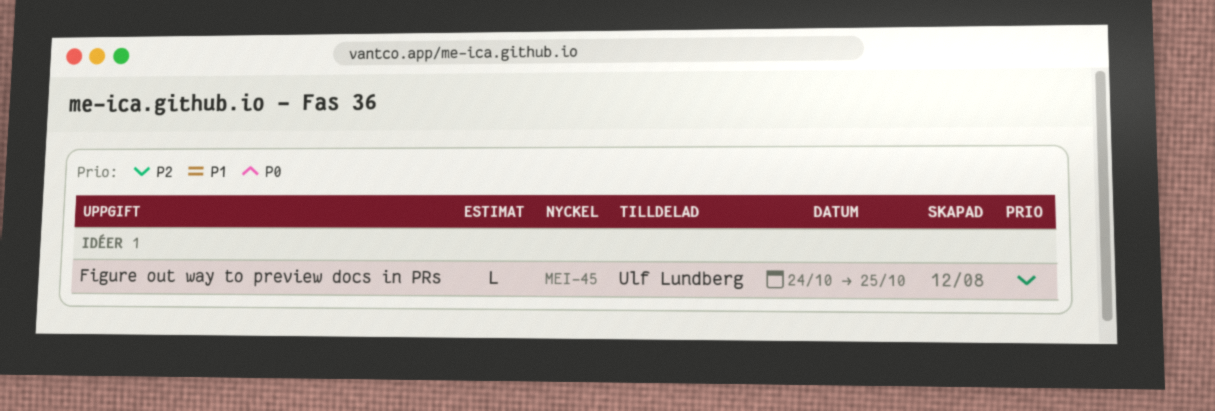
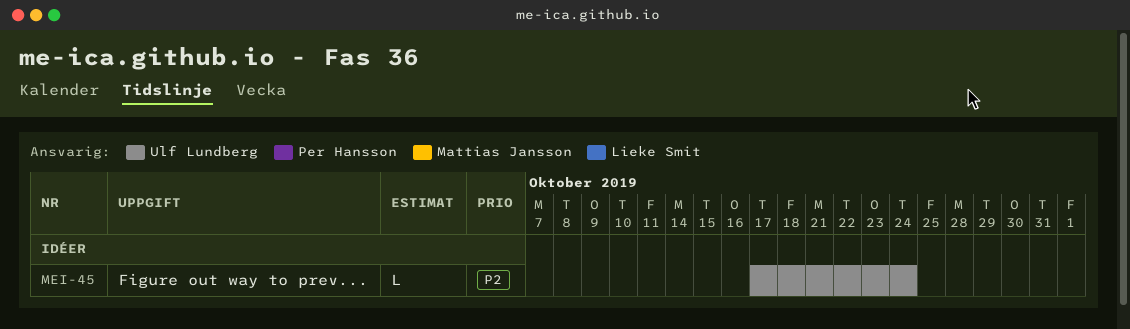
MEI-45, start: Oct 24 -> Oct 17
MEI-45, due: Oct 25 -> Oct 24

